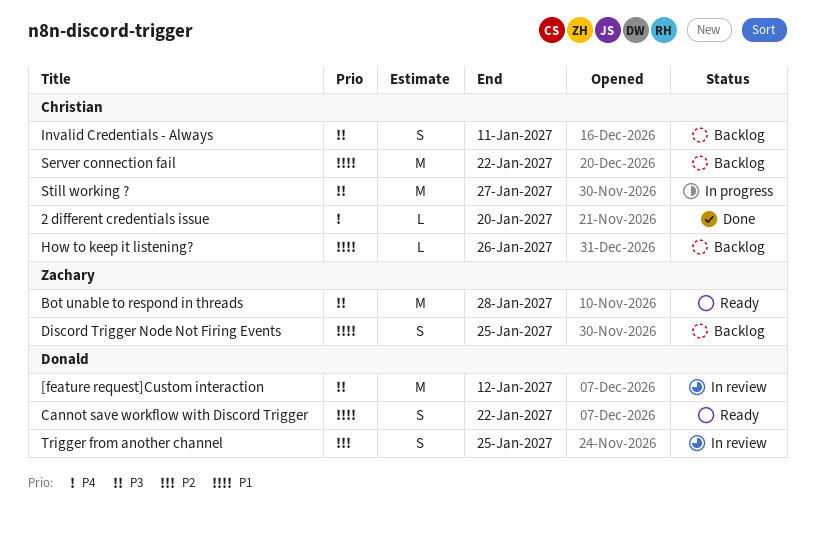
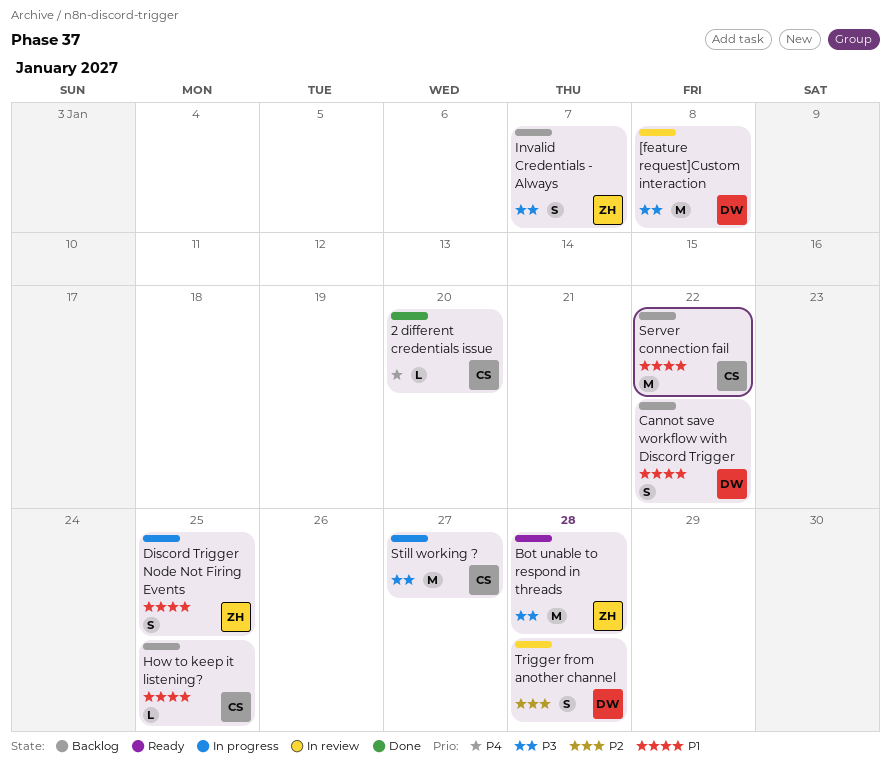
[feature request]Custom interaction, due: Jan 12 -> Jan 8
Cannot save workflow with Discord Trigger, status: Ready -> Backlog
Discord Trigger Node Not Firing Events, status: Backlog -> In progress
How to keep it listening?, due: Jan 26 -> Jan 25
Invalid Credentials - Always, owner: Christian -> Zachary
Invalid Credentials - Always, due: Jan 11 -> Jan 7
Trigger from another channel, due: Jan 25 -> Jan 28

